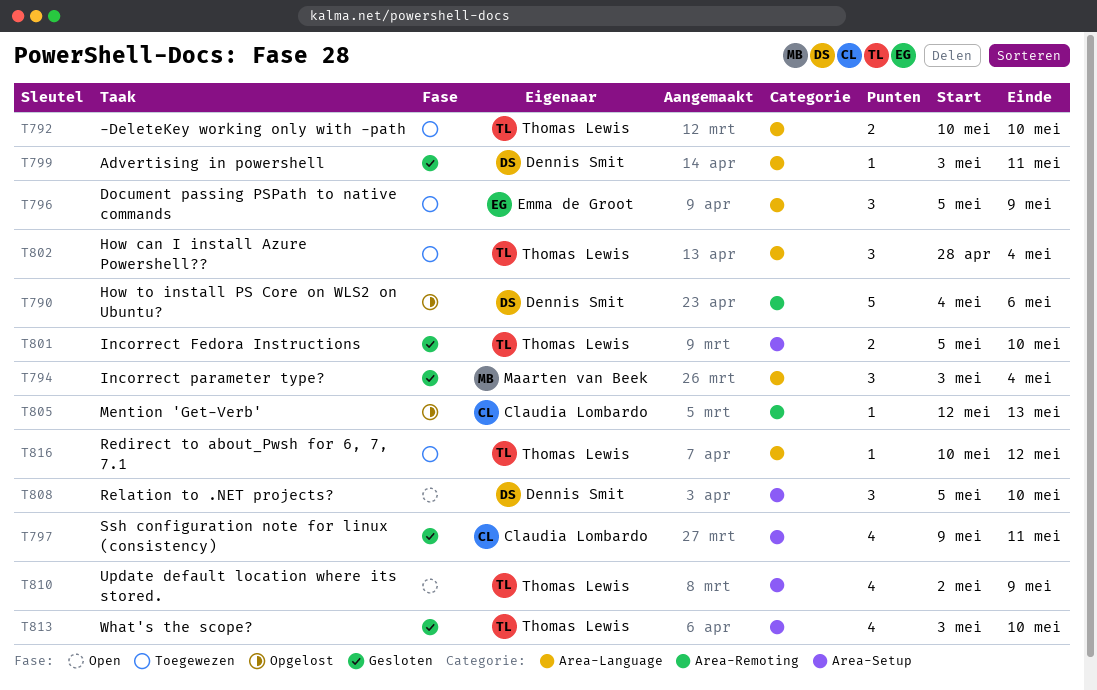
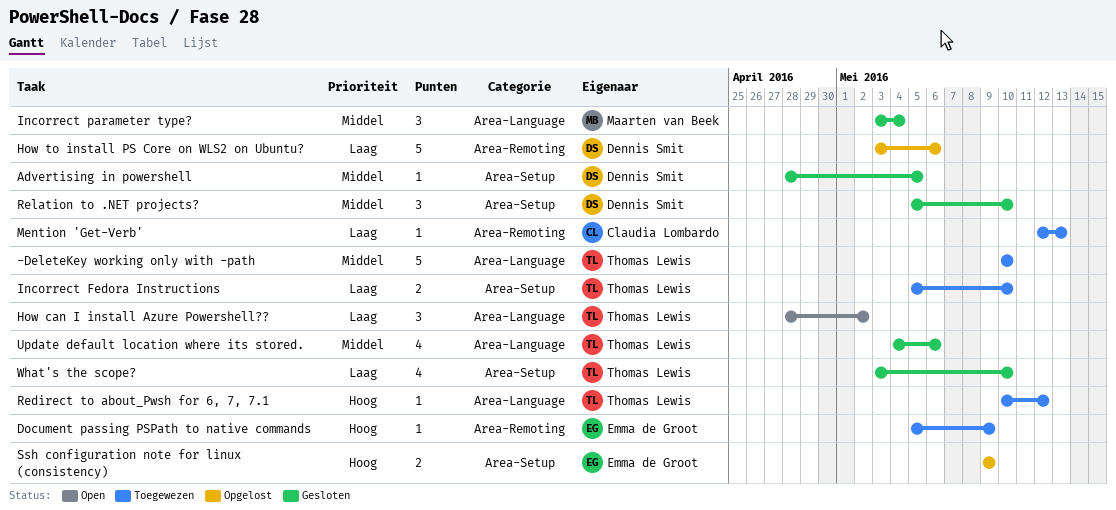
-DeleteKey working only with -path, estimate: 2 -> 5
Advertising in powershell, label: Area-Language -> Area-Setup
Advertising in powershell, start: May 3 -> Apr 28
Advertising in powershell, due: May 11 -> May 5
Document passing PSPath to native commands, label: Area-Language -> Area-Remoting
Document passing PSPath to native commands, estimate: 3 -> 1
How can I install Azure Powershell??, status: Toegewezen -> Open
How can I install Azure Powershell??, due: May 4 -> May 2
How to install PS Core on WLS2 on Ubuntu?, start: May 4 -> May 3
Incorrect Fedora Instructions, status: Gesloten -> Toegewezen
Mention 'Get-Verb', status: Opgelost -> Toegewezen
Relation to .NET projects?, status: Open -> Gesloten
Ssh configuration note for linux (consistency), status: Gesloten -> Opgelost
Ssh configuration note for linux (consistency), owner: Claudia Lombardo -> Emma de Groot
Ssh configuration note for linux (consistency), estimate: 4 -> 2
Ssh configuration note for linux (consistency), due: May 11 -> May 9
Update default location where its stored., status: Open -> Gesloten
Update default location where its stored., label: Area-Setup -> Area-Language
Update default location where its stored., start: May 2 -> May 4
Update default location where its stored., due: May 9 -> May 6

